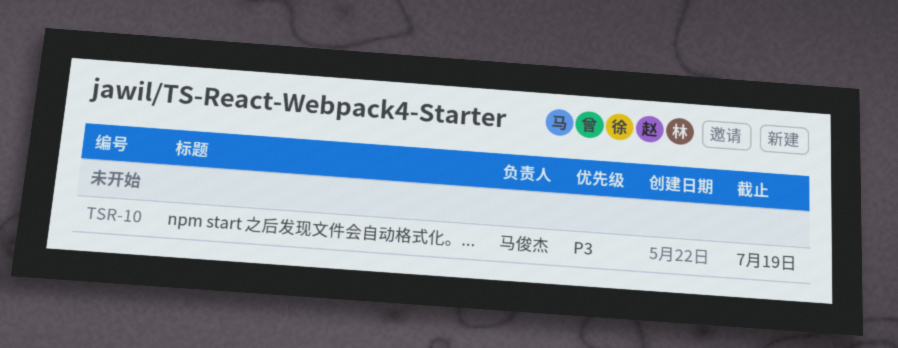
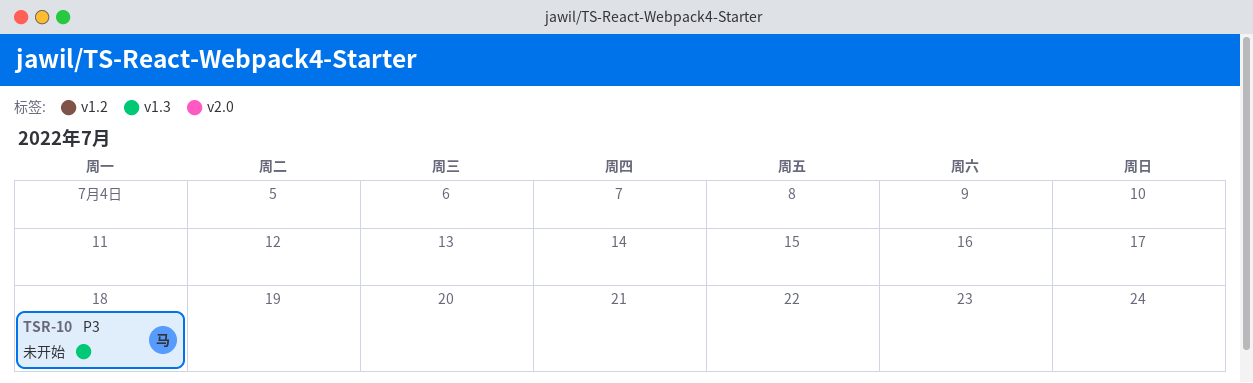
TSR-10, due: Jul 19 -> Jul 18

